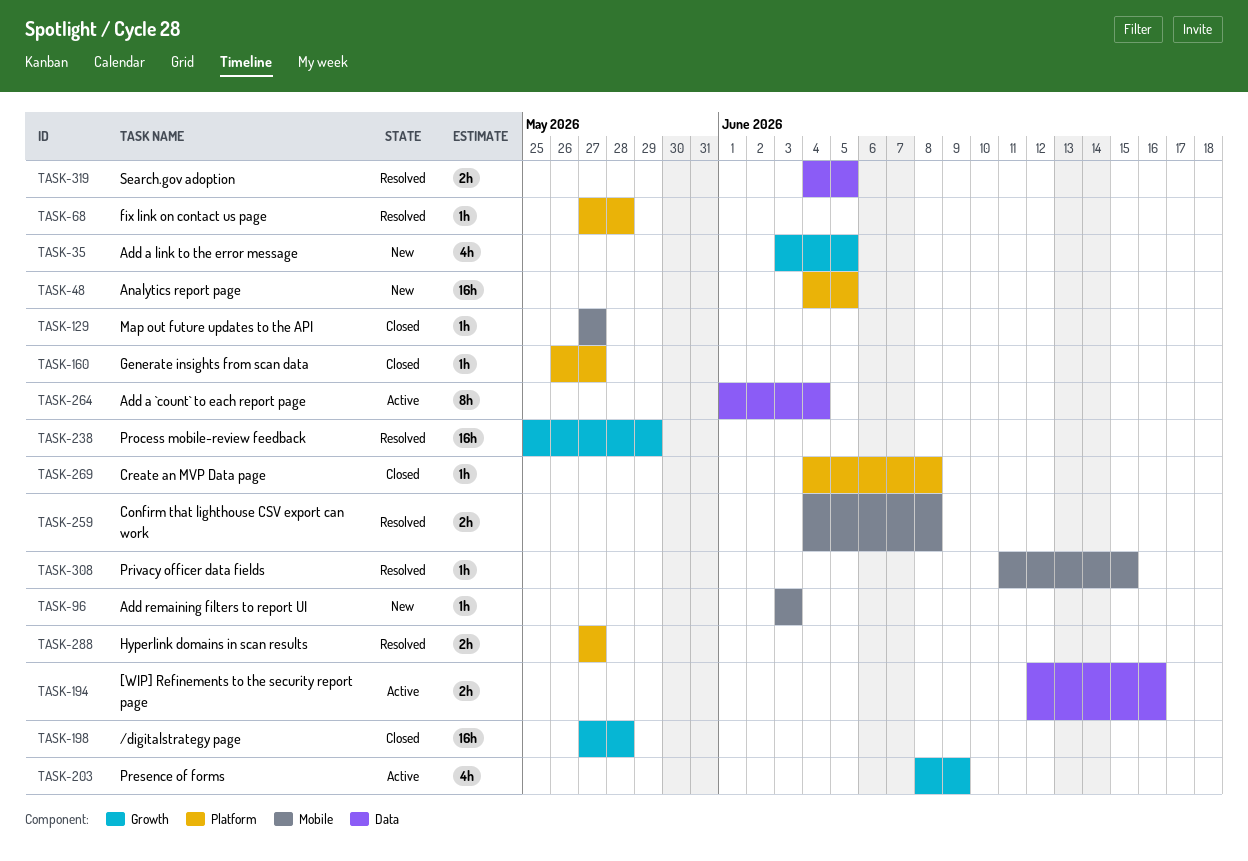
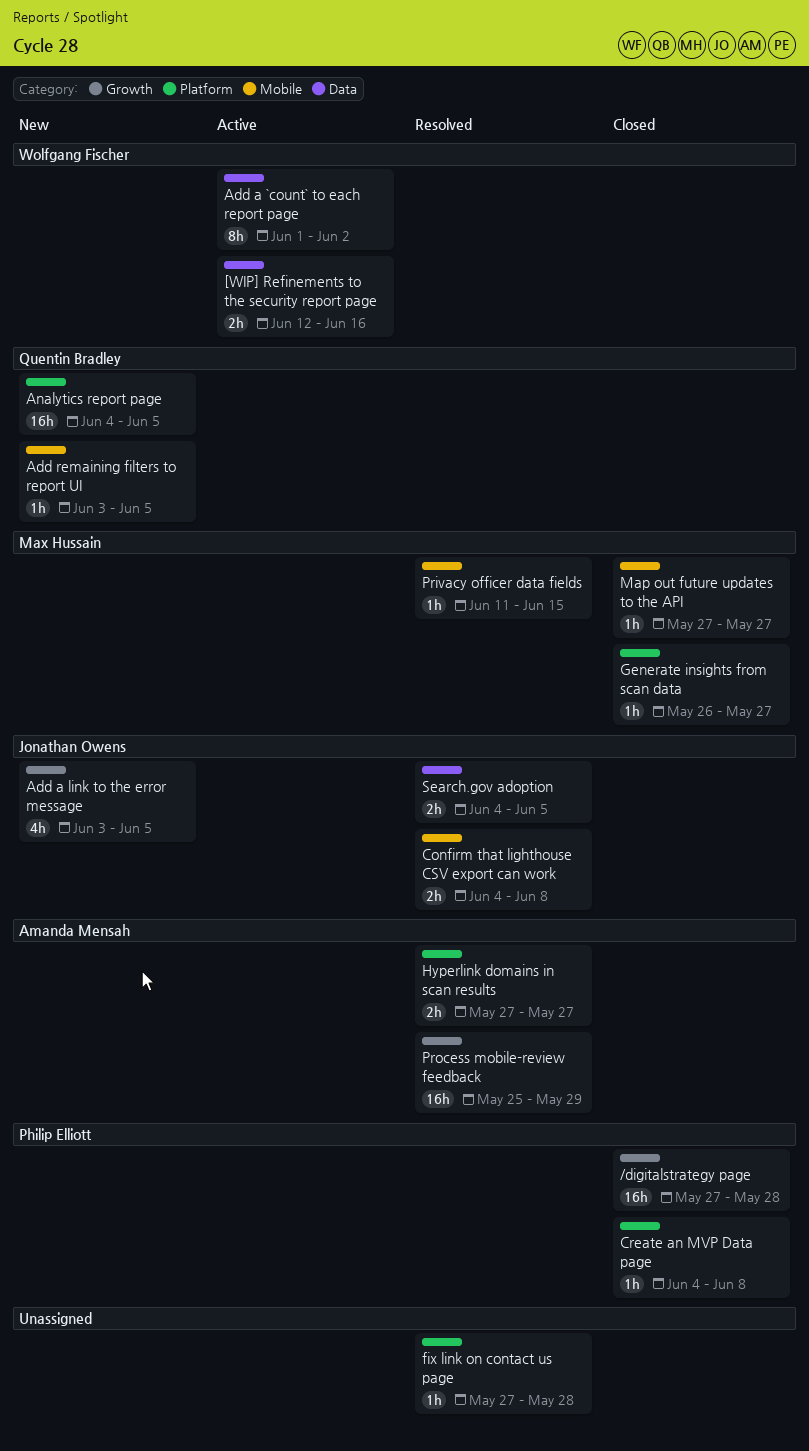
Add a `count` to each report page, due: Jun 4 -> Jun 2
Add remaining filters to report UI, due: Jun 3 -> Jun 5
Presence of forms: present -> none

